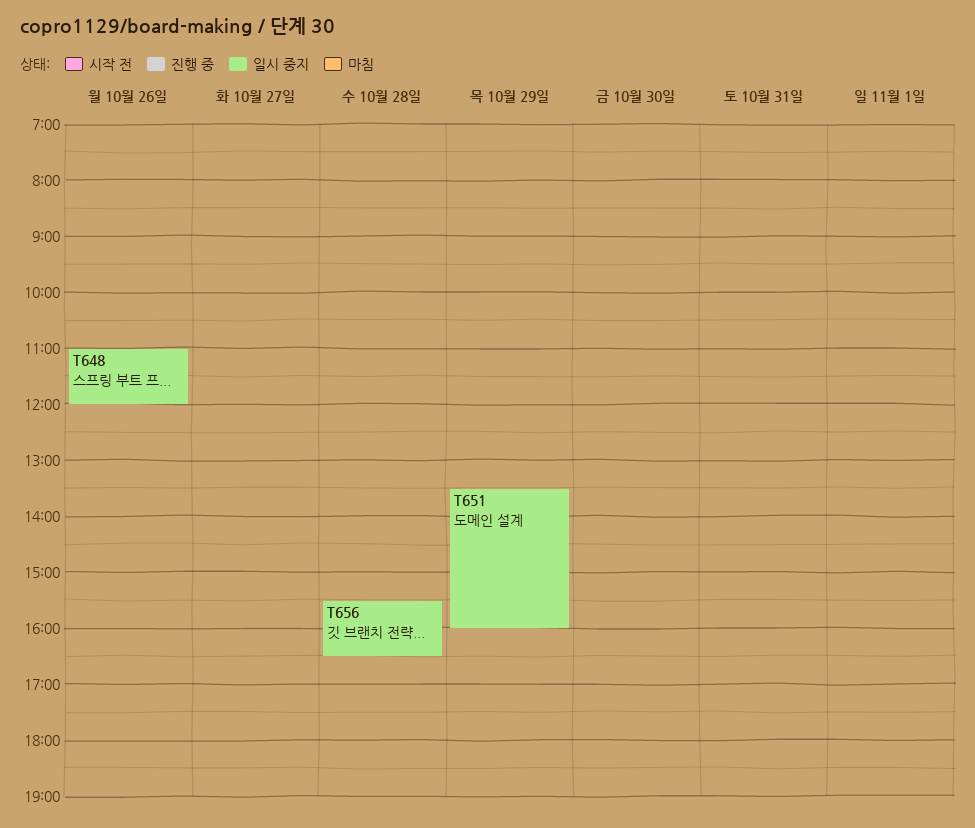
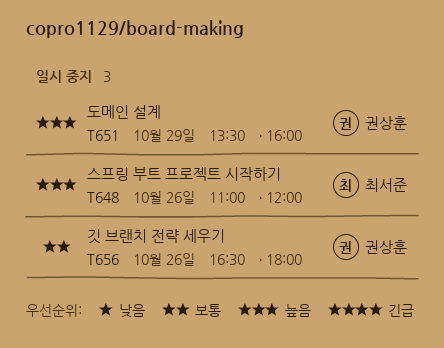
T656, day: Oct 28 -> Oct 26
T656, begins: 15:30 -> 16:30
T656, ends: 16:30 -> 18:00

